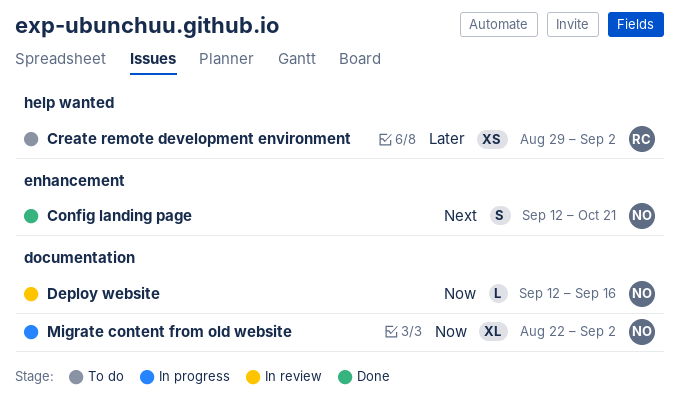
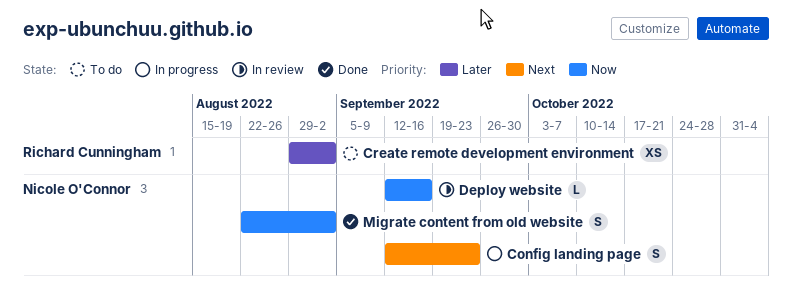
Config landing page, status: Done -> In progress
Config landing page, due: Oct 21 -> Sep 23
Migrate content from old website, status: In progress -> Done
Migrate content from old website, estimate: XL -> S

